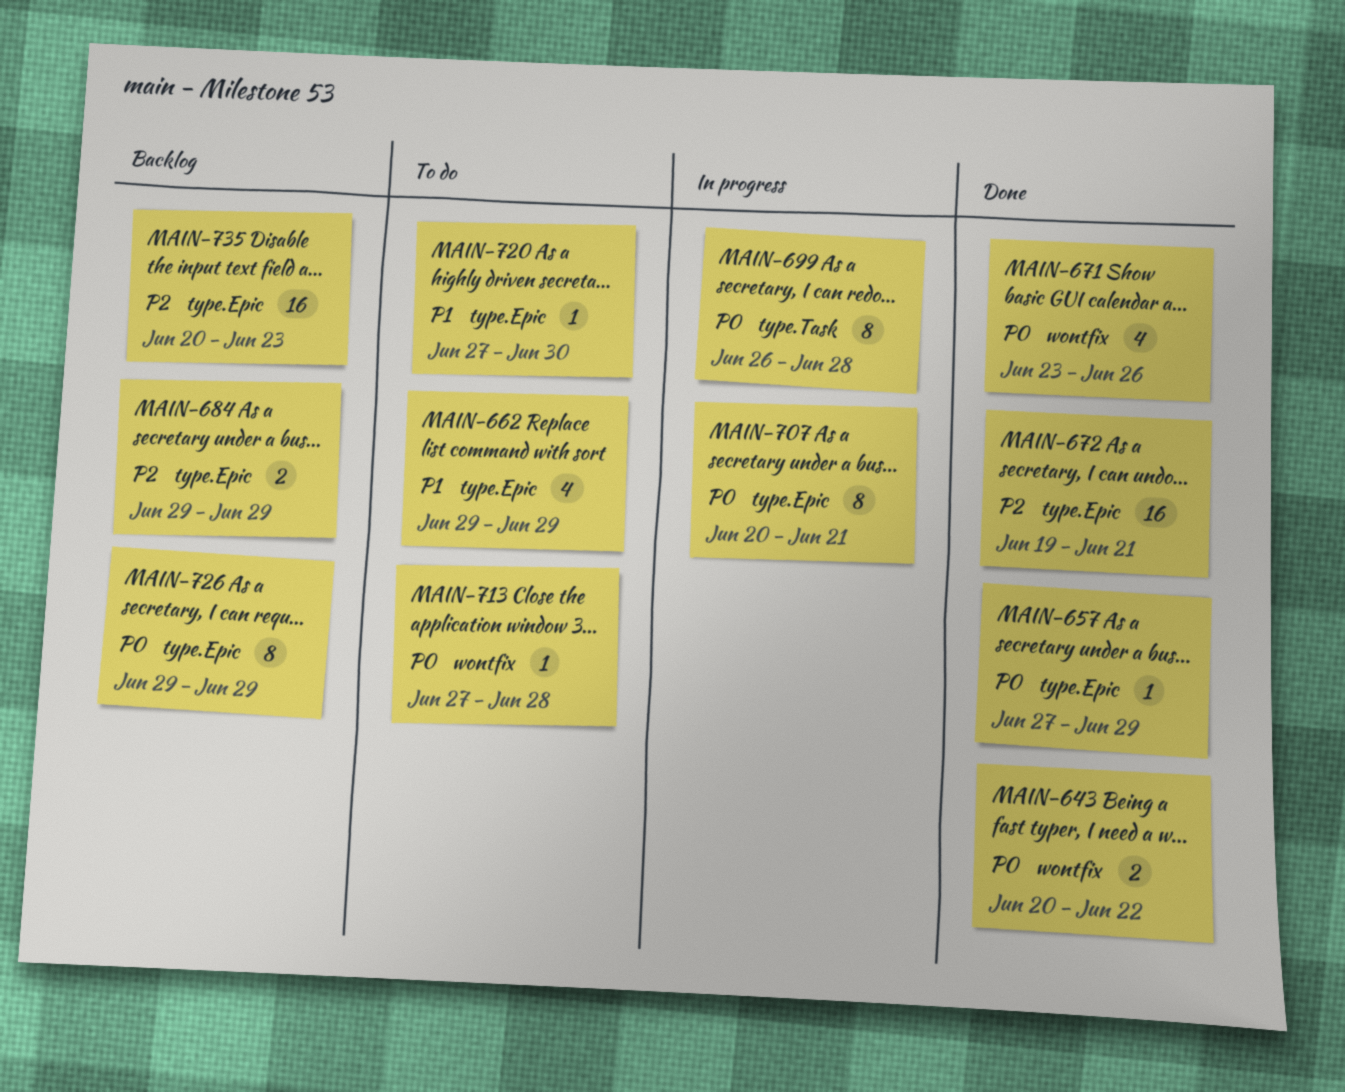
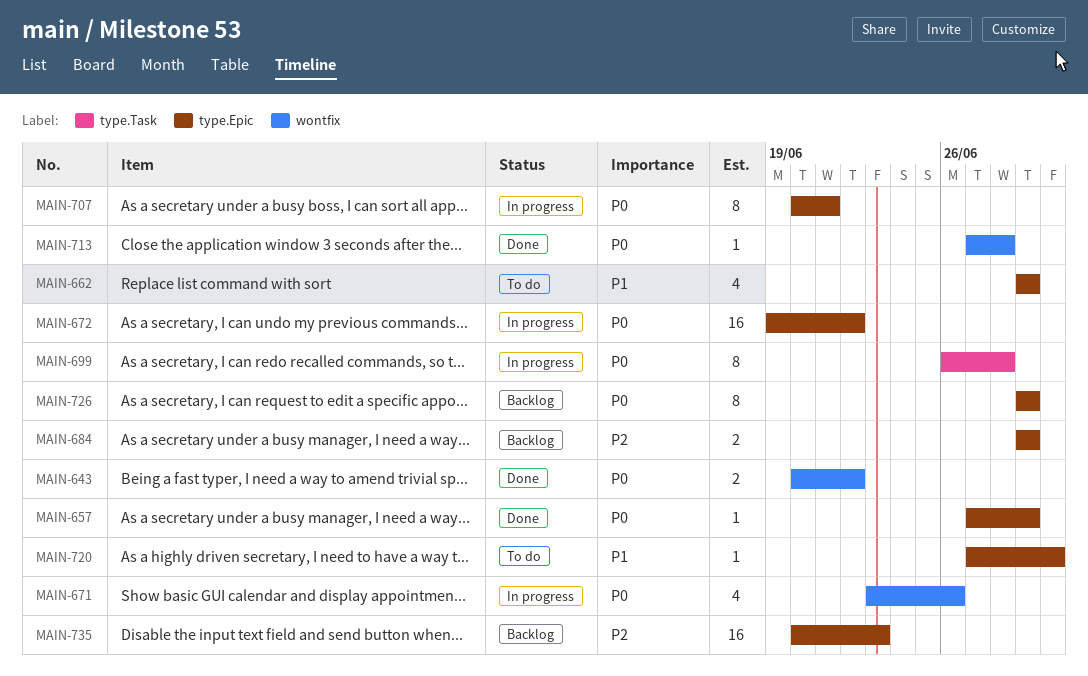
MAIN-671, status: Done -> In progress
MAIN-672, status: Done -> In progress
MAIN-672, priority: P2 -> P0
MAIN-672, due: Jun 21 -> Jun 22
MAIN-713, status: To do -> Done

